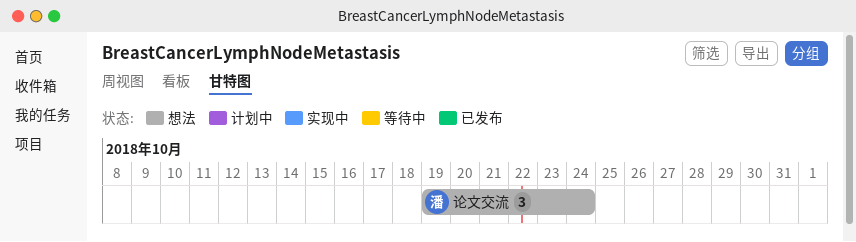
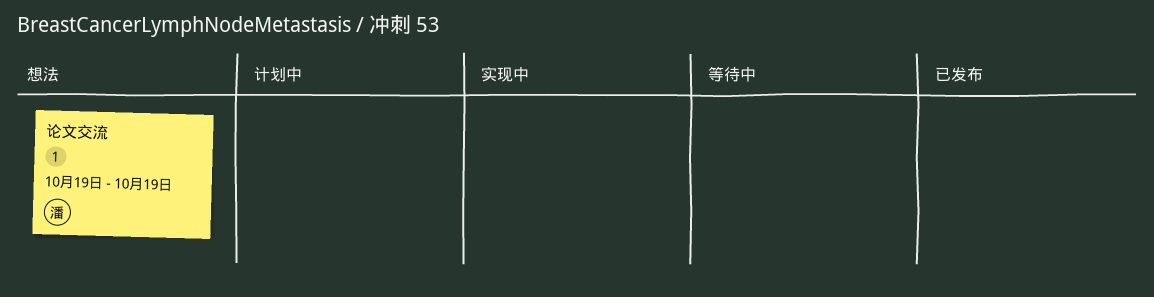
论文交流, estimate: 3 -> 1
论文交流, due: Oct 24 -> Oct 19

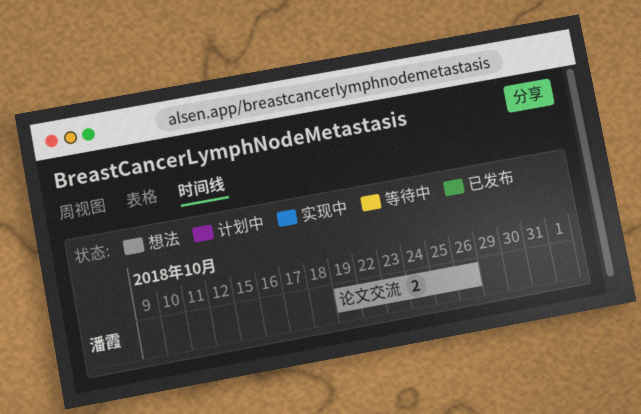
论文交流, estimate: 1 -> 2
论文交流, due: Oct 19 -> Oct 26

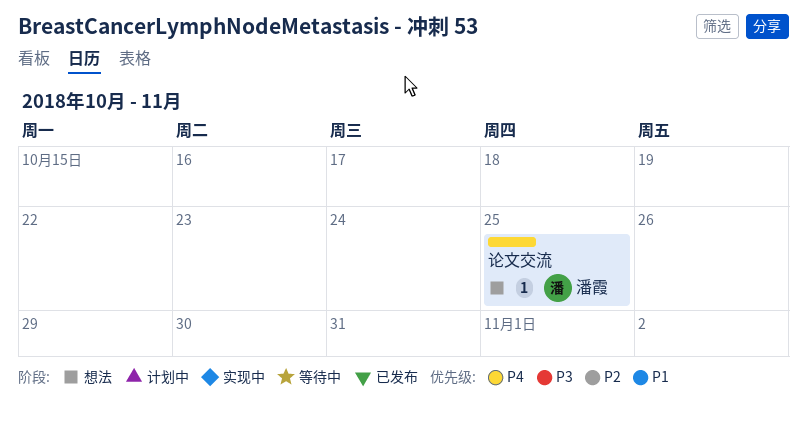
论文交流, estimate: 2 -> 1
论文交流, due: Oct 26 -> Oct 25

